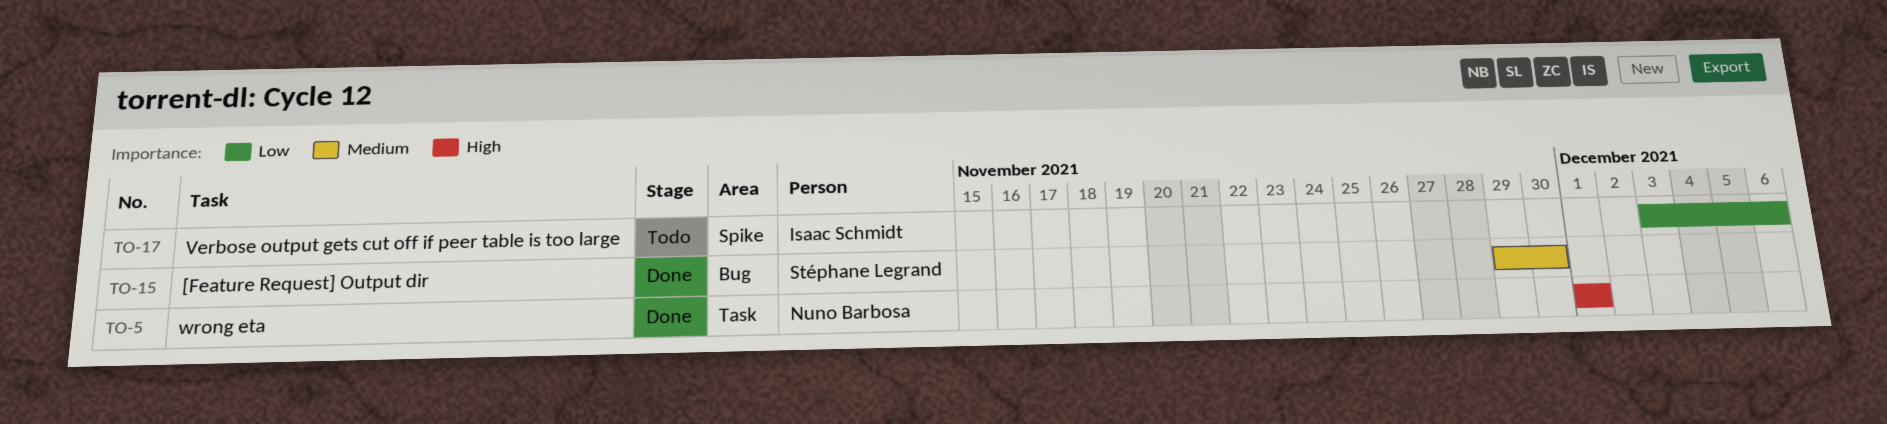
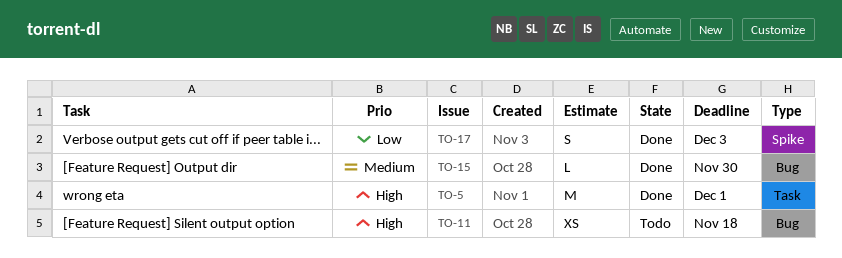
TO-11: none -> present
TO-17, status: Todo -> Done
TO-17, due: Dec 6 -> Dec 3

